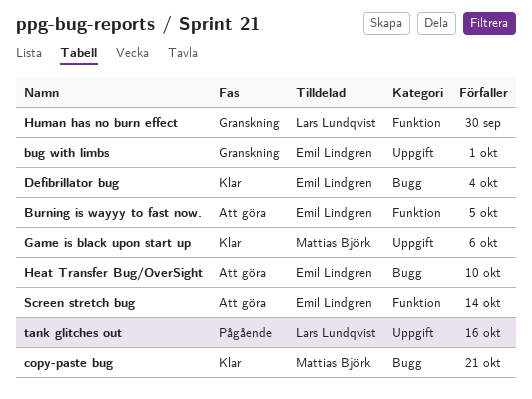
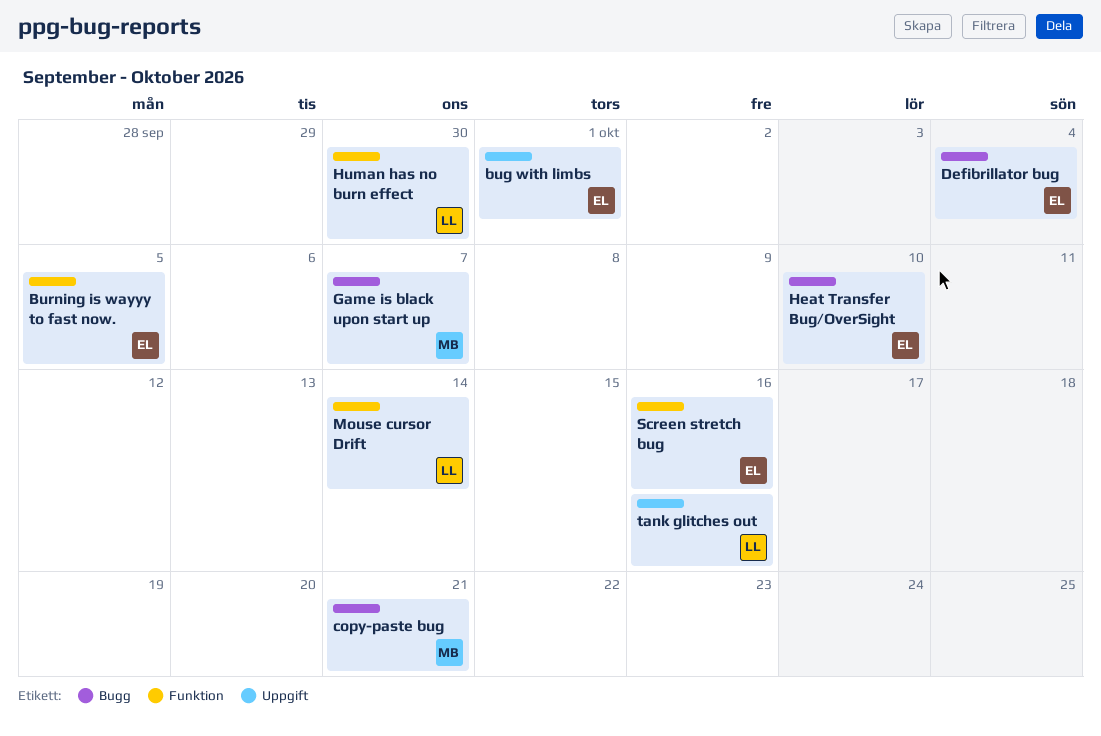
Game is black upon start up, label: Uppgift -> Bugg
Game is black upon start up, due: Oct 6 -> Oct 7
Mouse cursor Drift: none -> present
Screen stretch bug, due: Oct 14 -> Oct 16

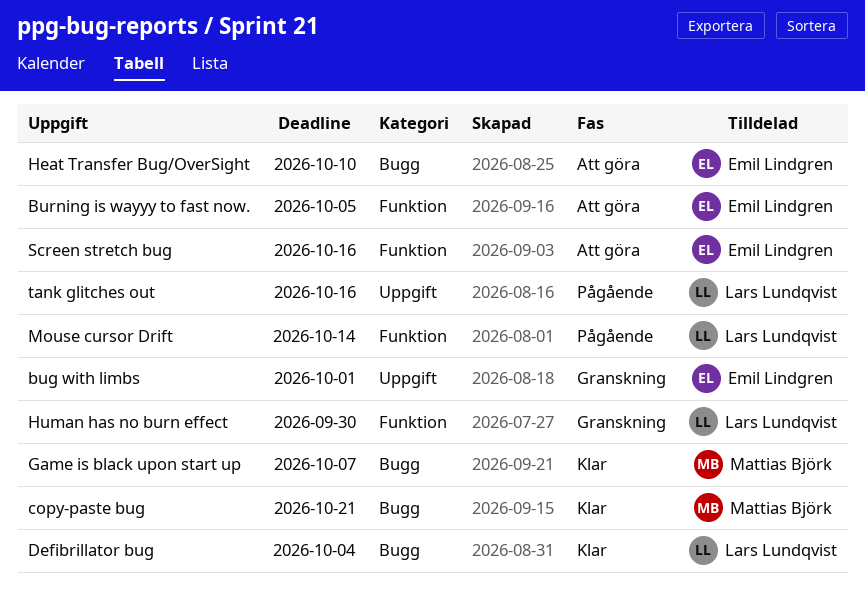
Defibrillator bug, owner: Emil Lindgren -> Lars Lundqvist

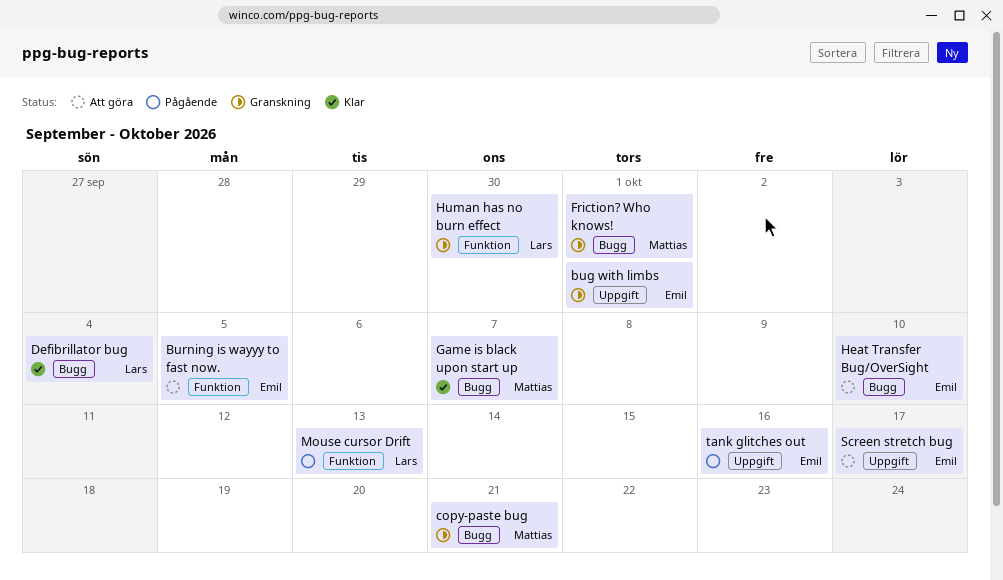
copy-paste bug, status: Klar -> Granskning
Friction? Who knows!: none -> present
Mouse cursor Drift, due: Oct 14 -> Oct 13
Screen stretch bug, label: Funktion -> Uppgift
Screen stretch bug, due: Oct 16 -> Oct 17
tank glitches out, owner: Lars Lundqvist -> Emil Lindgren

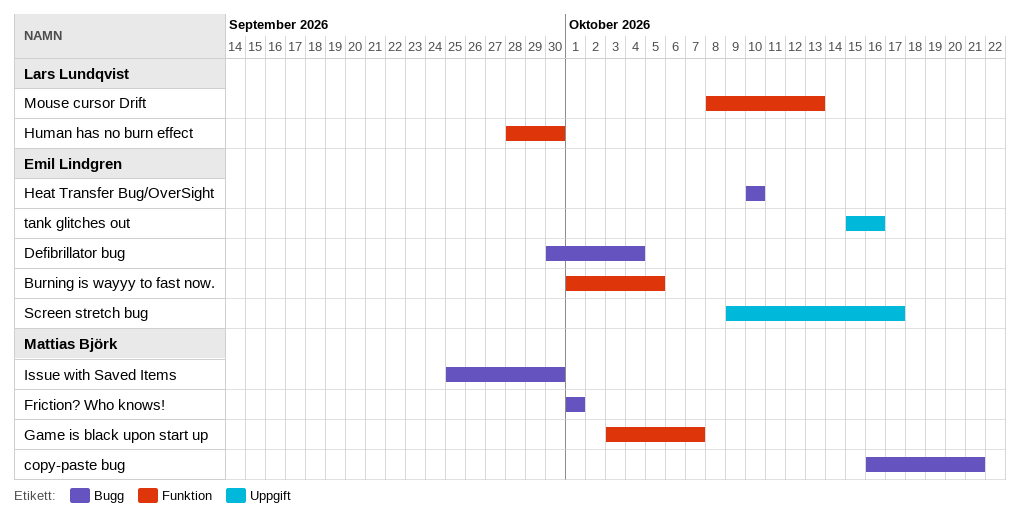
bug with limbs: present -> none
Defibrillator bug, owner: Lars Lundqvist -> Emil Lindgren
Game is black upon start up, label: Bugg -> Funktion
Issue with Saved Items: none -> present

